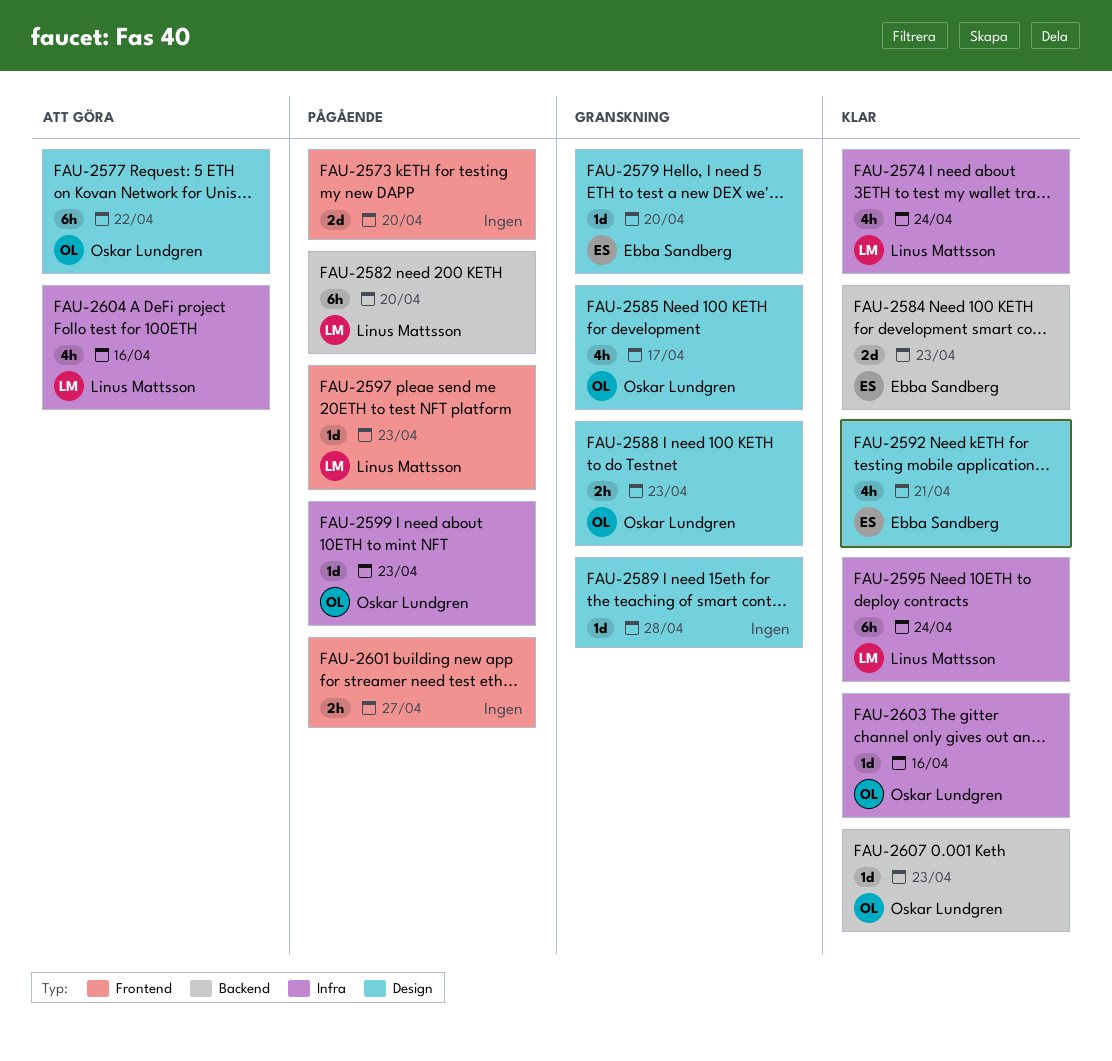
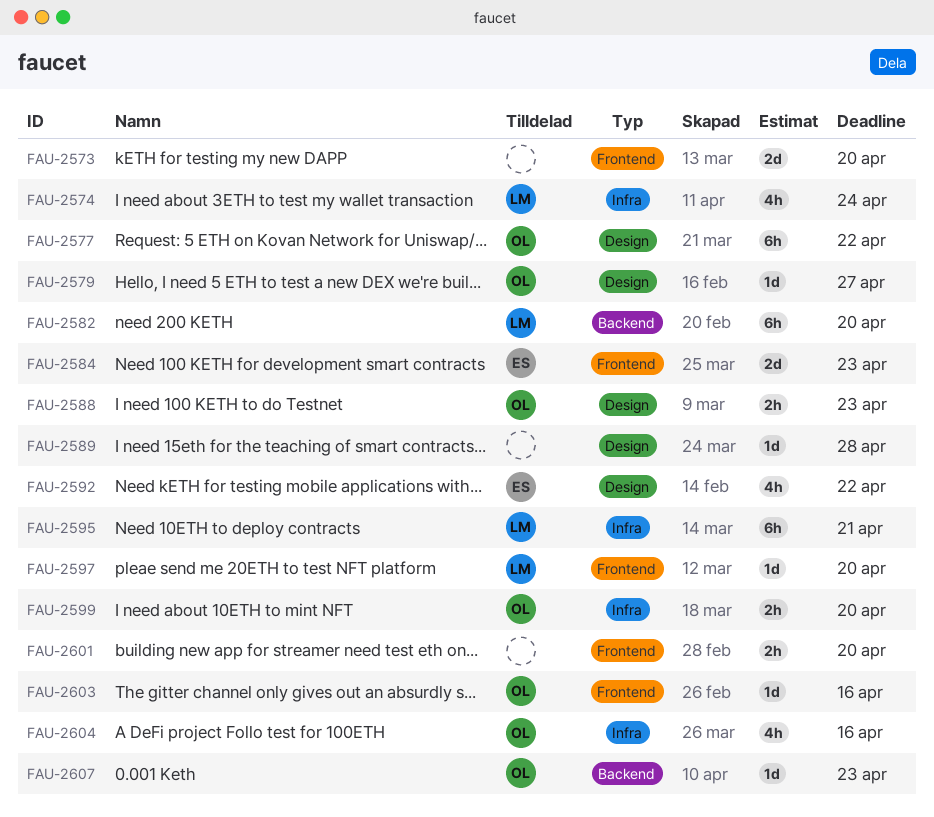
FAU-2579, owner: Ebba Sandberg -> Oskar Lundgren
FAU-2579, due: Apr 20 -> Apr 27
FAU-2584, label: Backend -> Frontend
FAU-2585: present -> none
FAU-2592, due: Apr 21 -> Apr 22
FAU-2595, due: Apr 24 -> Apr 21
FAU-2597, due: Apr 23 -> Apr 20
FAU-2599, estimate: 1d -> 2h
FAU-2599, due: Apr 23 -> Apr 20
FAU-2601, due: Apr 27 -> Apr 20
FAU-2603, label: Infra -> Frontend
FAU-2604, owner: Linus Mattsson -> Oskar Lundgren

